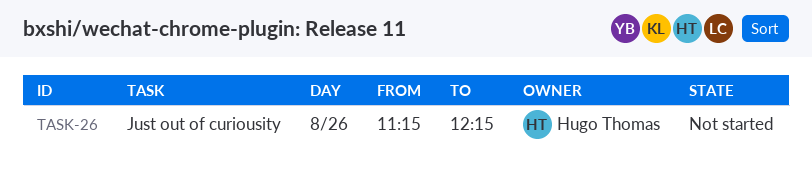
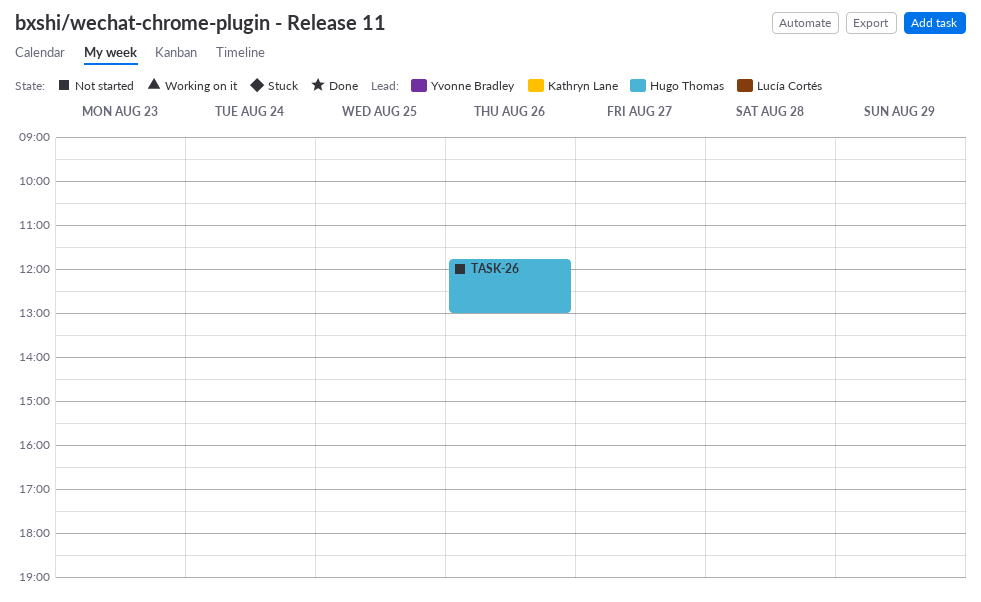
TASK-26, begins: 11:15 -> 11:45
TASK-26, ends: 12:15 -> 13:00

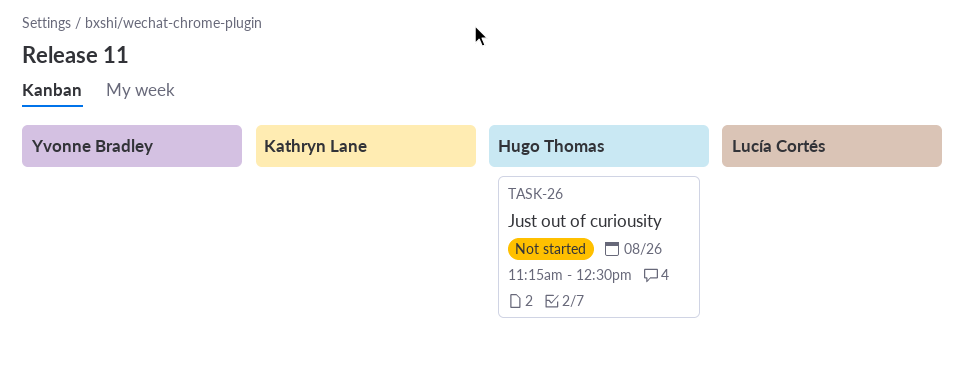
TASK-26, begins: 11:45 -> 11:15
TASK-26, ends: 13:00 -> 12:30

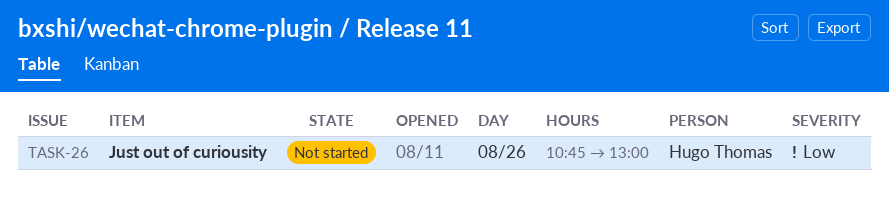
TASK-26, begins: 11:15 -> 10:45
TASK-26, ends: 12:30 -> 13:00

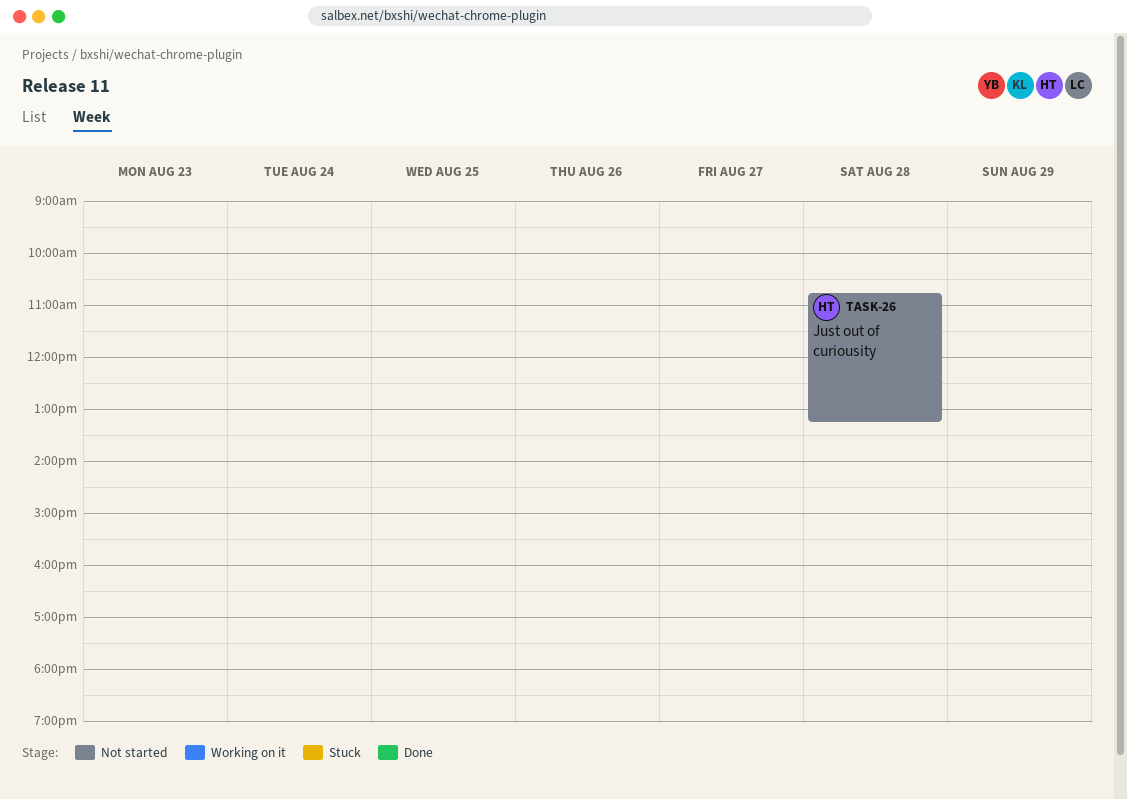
TASK-26, day: Aug 26 -> Aug 28
TASK-26, ends: 13:00 -> 13:15

